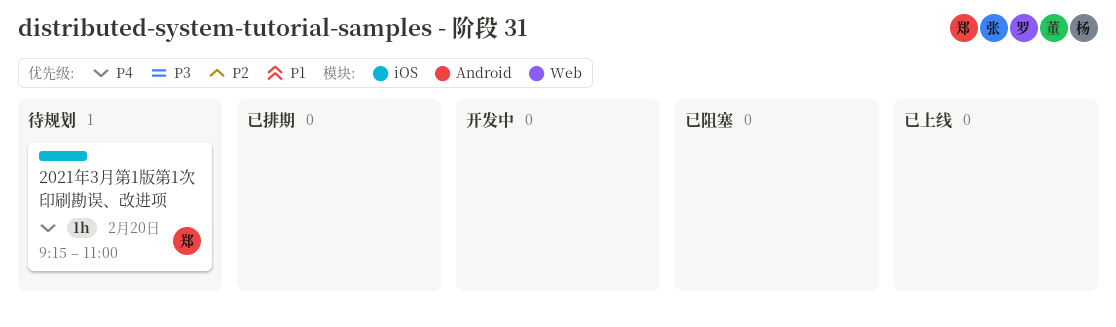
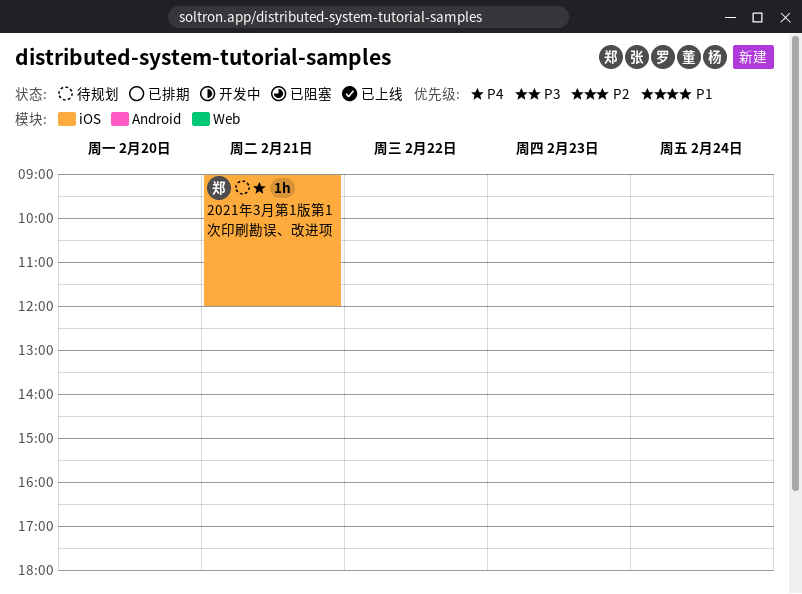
2021年3月第1版第1次印刷勘误、改进项, day: Feb 20 -> Feb 21
2021年3月第1版第1次印刷勘误、改进项, begins: 09:15 -> 09:00
2021年3月第1版第1次印刷勘误、改进项, ends: 11:00 -> 12:00

